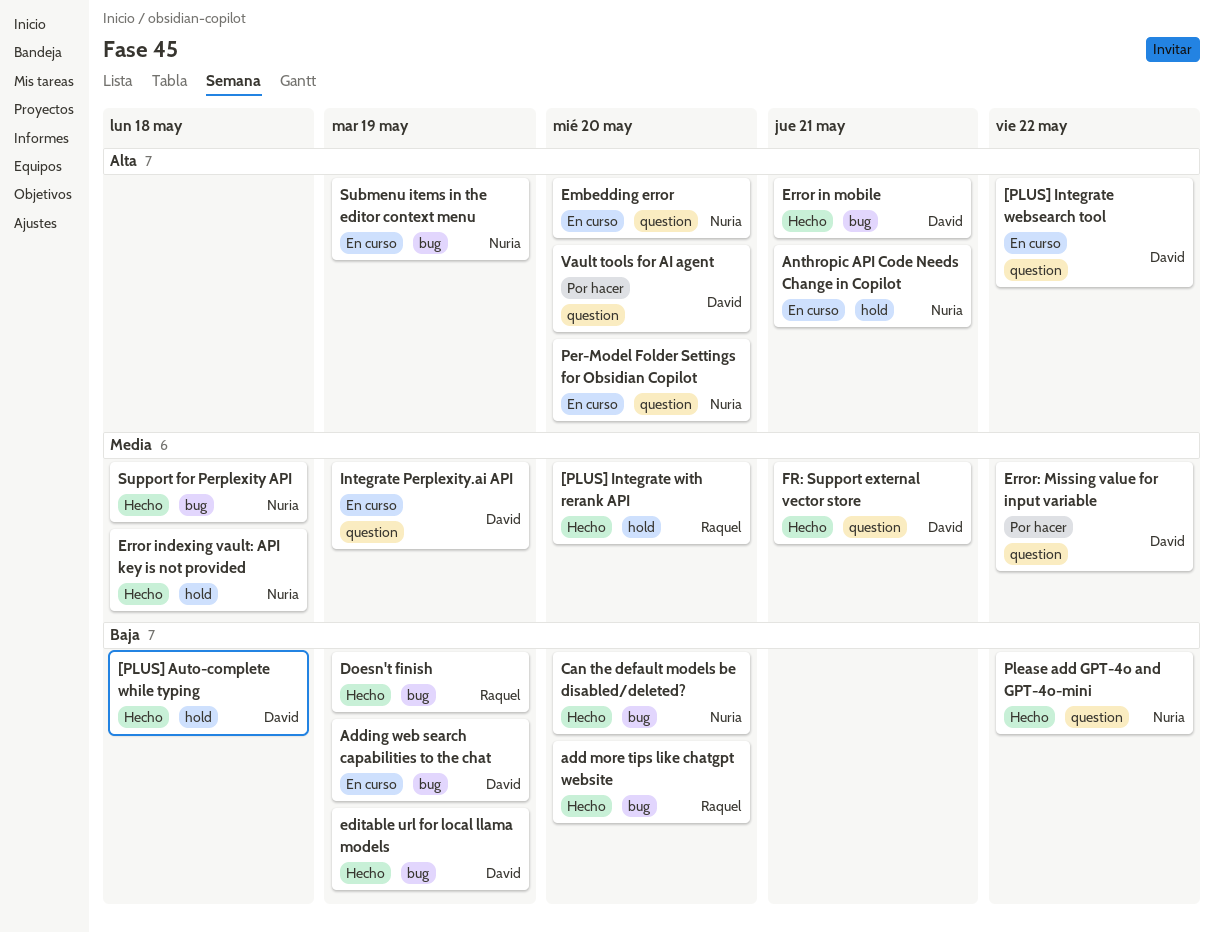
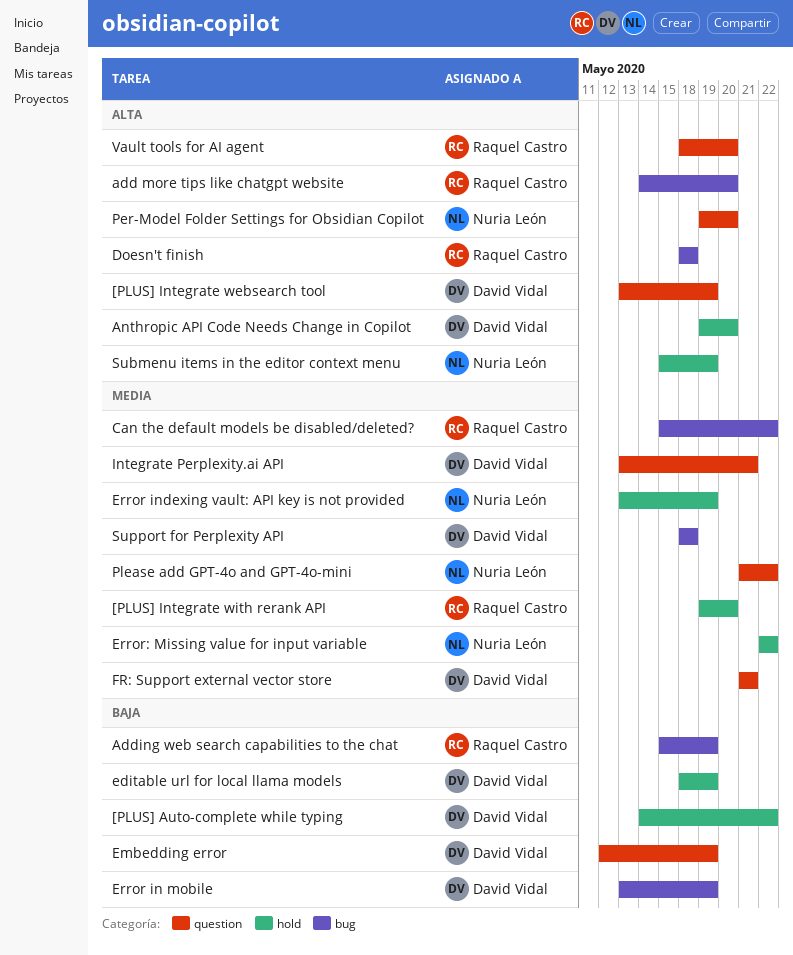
[PLUS] Auto-complete while typing, due: May 18 -> May 22
[PLUS] Integrate websearch tool, due: May 22 -> May 19
add more tips like chatgpt website, priority: Baja -> Alta
Adding web search capabilities to the chat, owner: David Vidal -> Raquel Castro
Anthropic API Code Needs Change in Copilot, owner: Nuria León -> David Vidal
Anthropic API Code Needs Change in Copilot, due: May 21 -> May 20
Can the default models be disabled/deleted?, owner: Nuria León -> Raquel Castro
Can the default models be disabled/deleted?, priority: Baja -> Media
Can the default models be disabled/deleted?, due: May 20 -> May 22
Doesn't finish, priority: Baja -> Alta
Doesn't finish, due: May 19 -> May 18
editable url for local llama models, label: bug -> hold
Embedding error, owner: Nuria León -> David Vidal
Embedding error, priority: Alta -> Baja
Embedding error, due: May 20 -> May 19
Error in mobile, priority: Alta -> Baja
Error in mobile, due: May 21 -> May 19
Error indexing vault: API key is not provided, due: May 18 -> May 19
Error: Missing value for input variable, owner: David Vidal -> Nuria León
Error: Missing value for input variable, label: question -> hold
Integrate Perplexity.ai API, due: May 19 -> May 21
Please add GPT-4o and GPT-4o-mini, priority: Baja -> Media
Submenu items in the editor context menu, label: bug -> hold
Support for Perplexity API, owner: Nuria León -> David Vidal
Vault tools for AI agent, owner: David Vidal -> Raquel Castro

